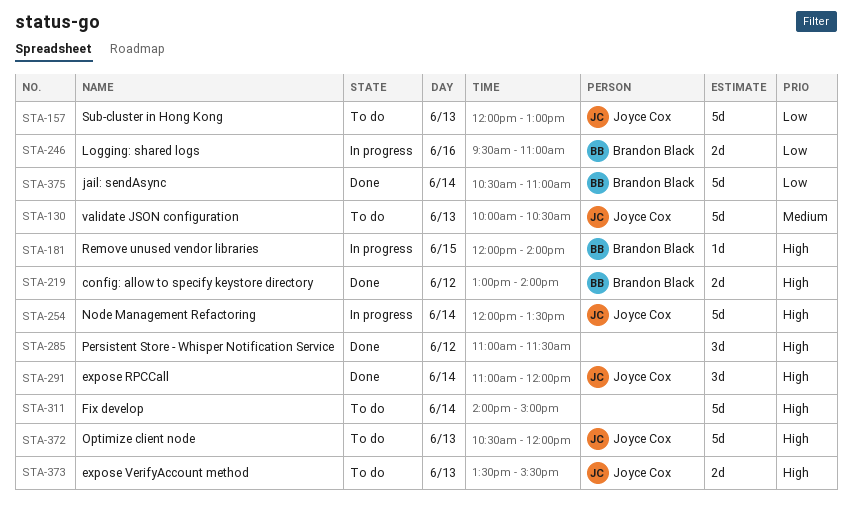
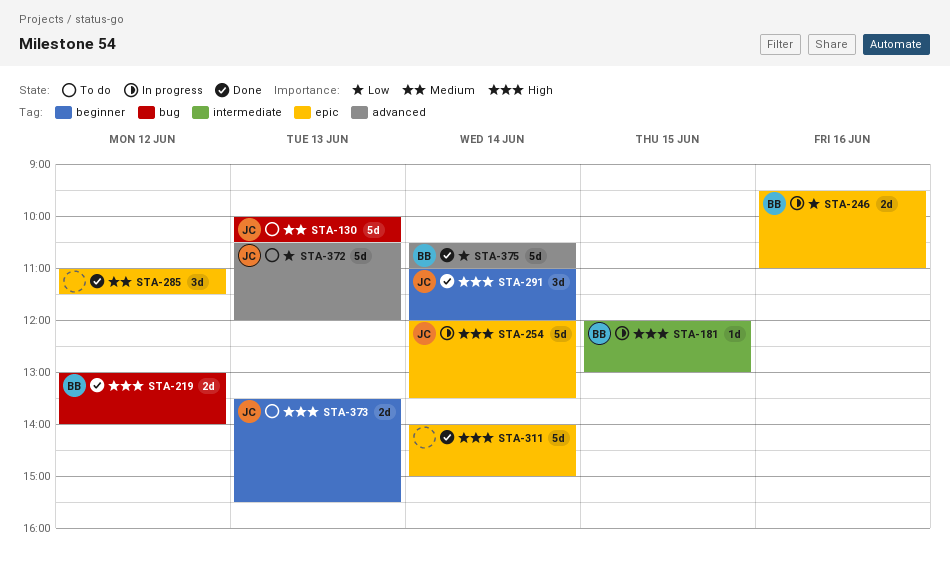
STA-157: present -> none
STA-181, ends: 14:00 -> 13:00
STA-285, priority: High -> Medium
STA-311, status: To do -> Done
STA-372, priority: High -> Low

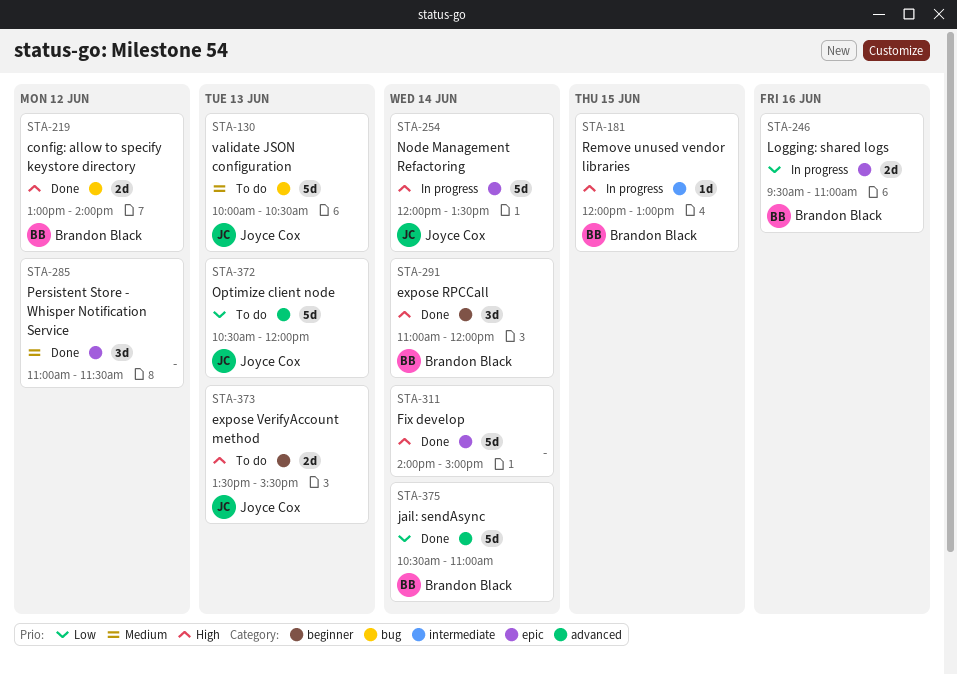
STA-291, owner: Joyce Cox -> Brandon Black

